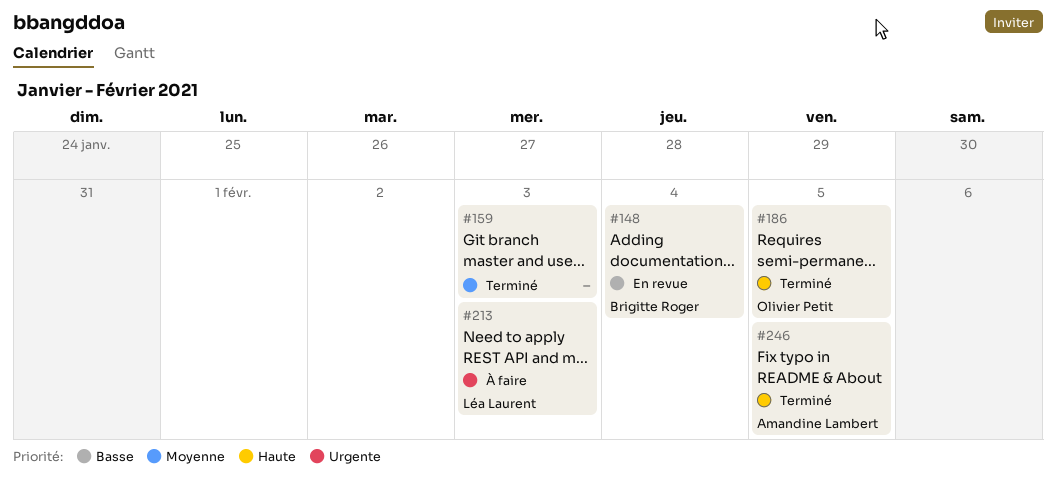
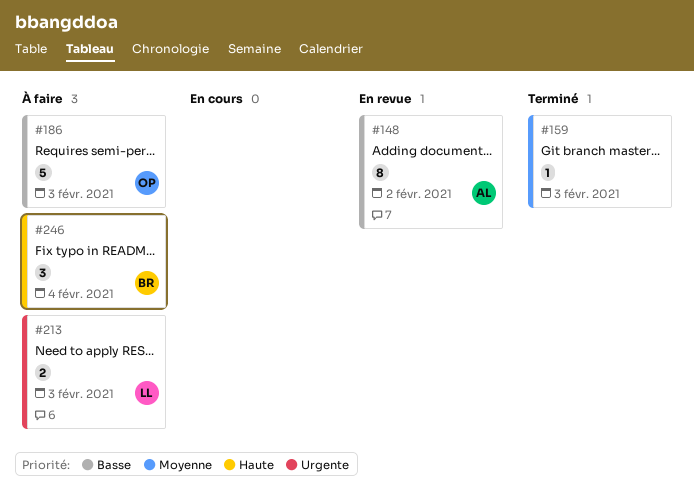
#148, owner: Brigitte Roger -> Amandine Lambert
#148, due: Feb 4 -> Feb 2
#186, status: Terminé -> À faire
#186, priority: Haute -> Basse
#186, due: Feb 5 -> Feb 3
#246, status: Terminé -> À faire
#246, owner: Amandine Lambert -> Brigitte Roger
#246, due: Feb 5 -> Feb 4

